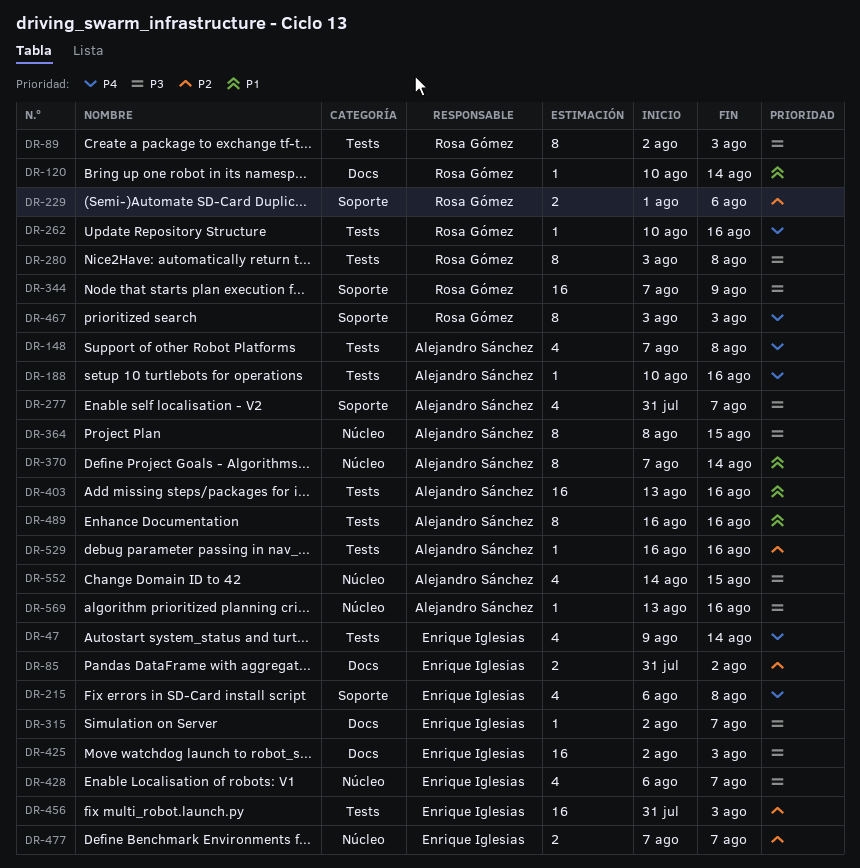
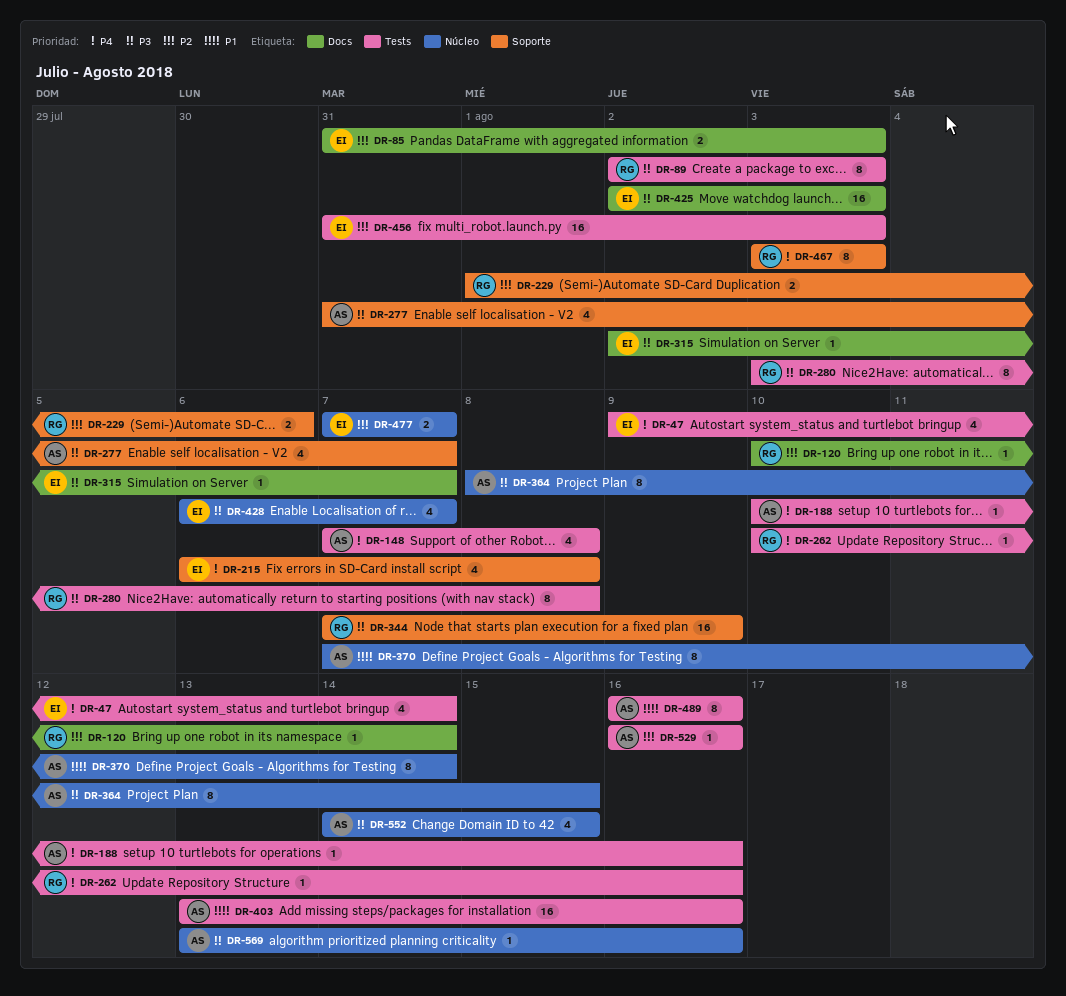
DR-85, due: Aug 2 -> Aug 3
DR-120, priority: P1 -> P2

